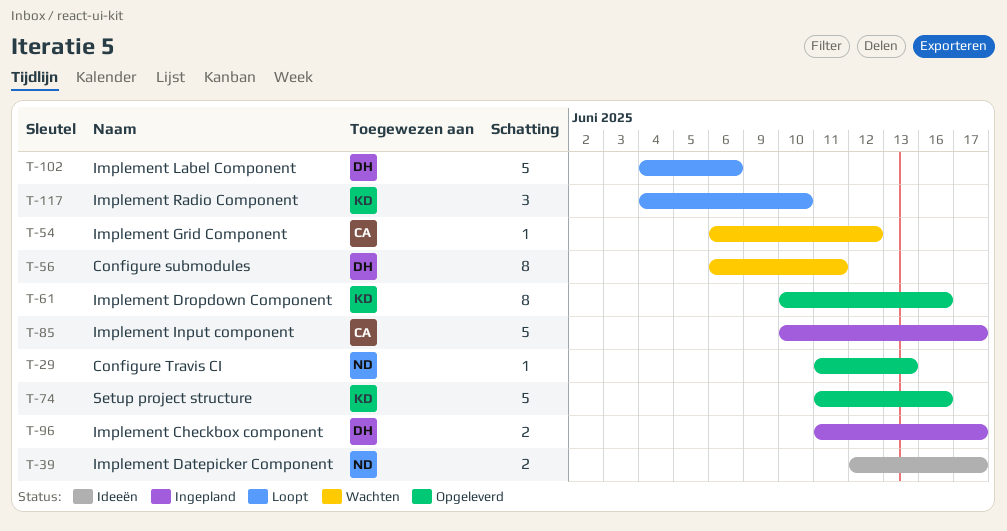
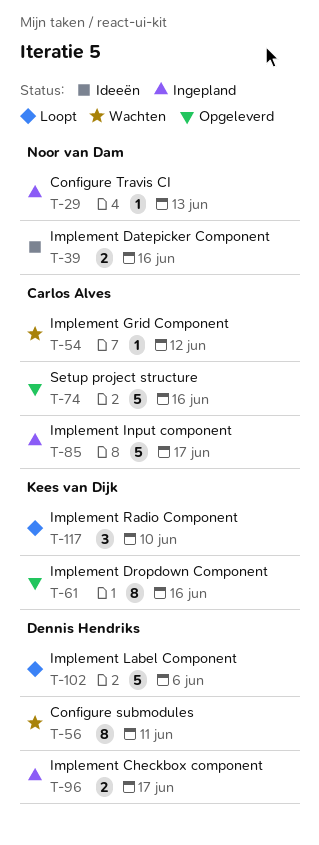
T-29, status: Opgeleverd -> Ingepland
T-39, due: Jun 17 -> Jun 16
T-74, owner: Kees van Dijk -> Carlos Alves

